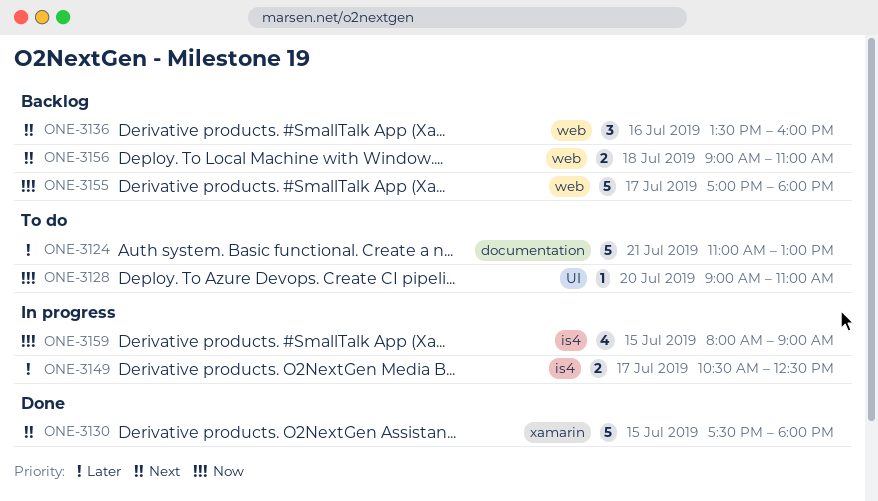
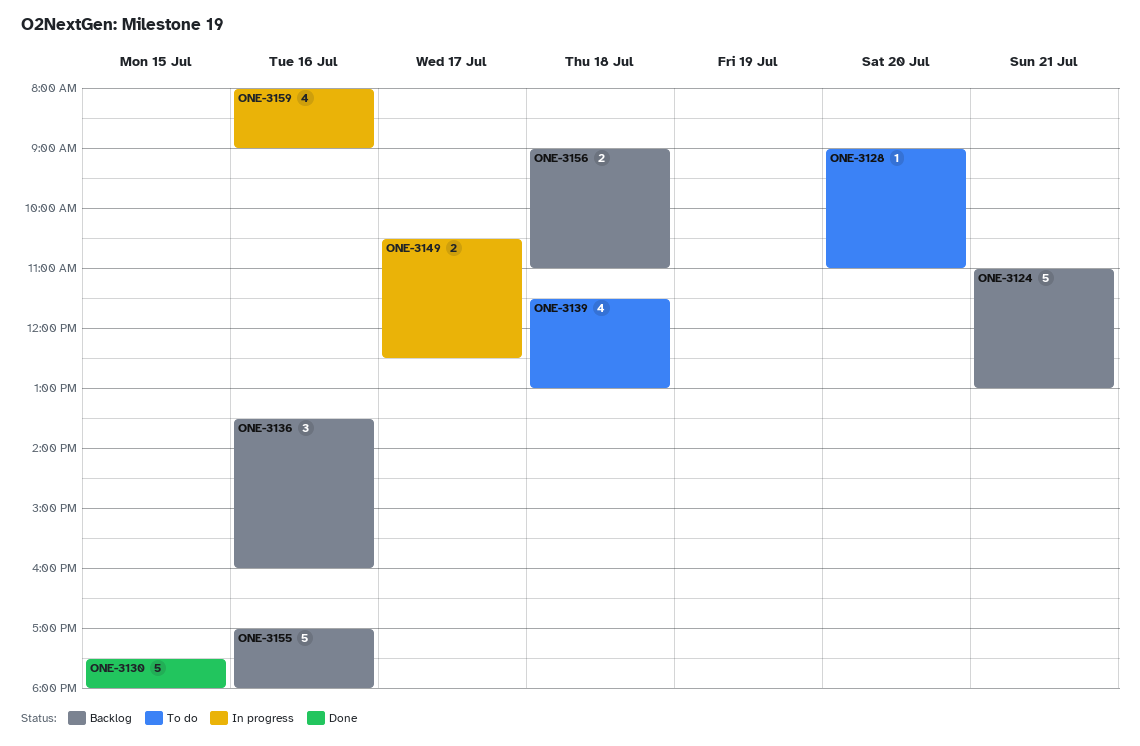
ONE-3124, status: To do -> Backlog
ONE-3139: none -> present
ONE-3155, day: Jul 17 -> Jul 16
ONE-3159, day: Jul 15 -> Jul 16

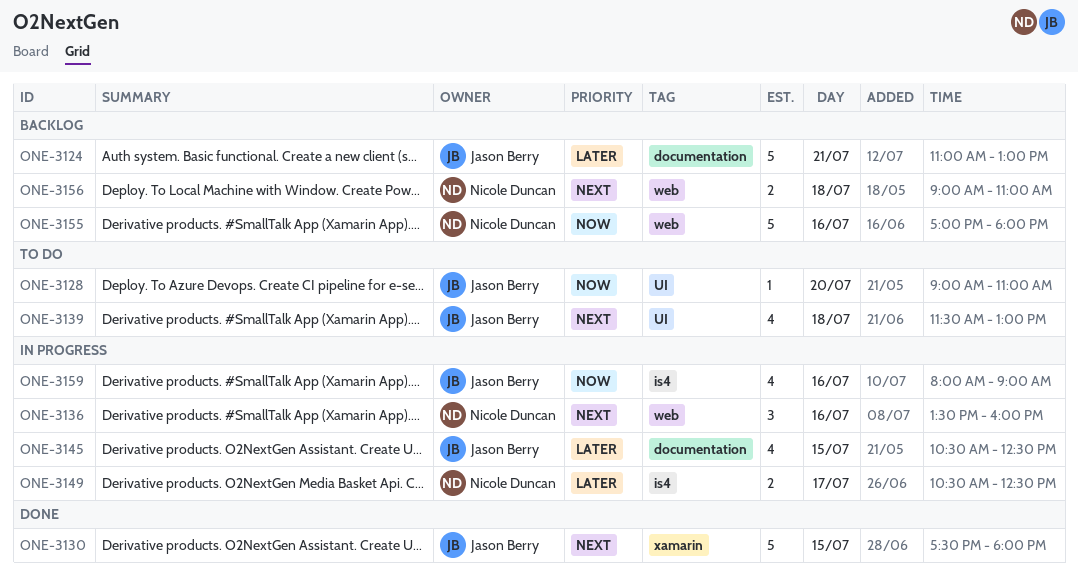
ONE-3136, status: Backlog -> In progress
ONE-3145: none -> present

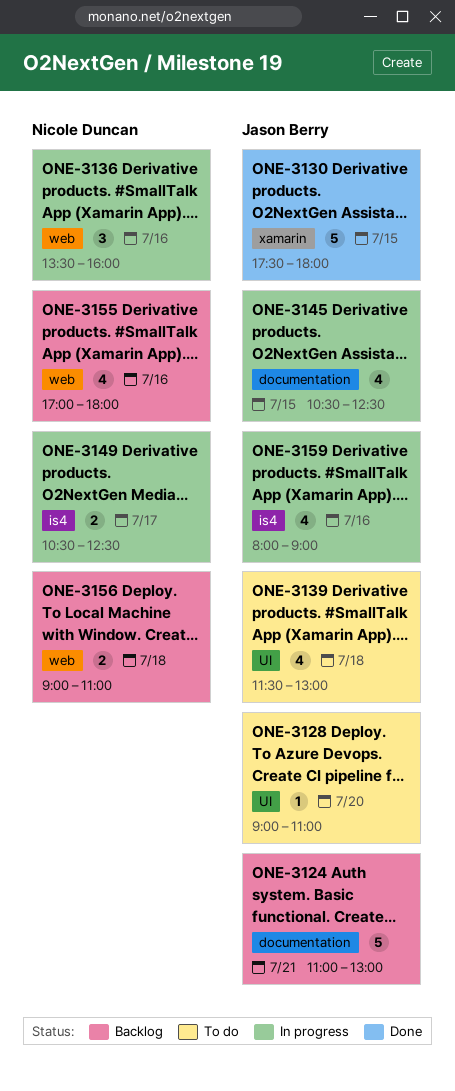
ONE-3155, estimate: 5 -> 4

